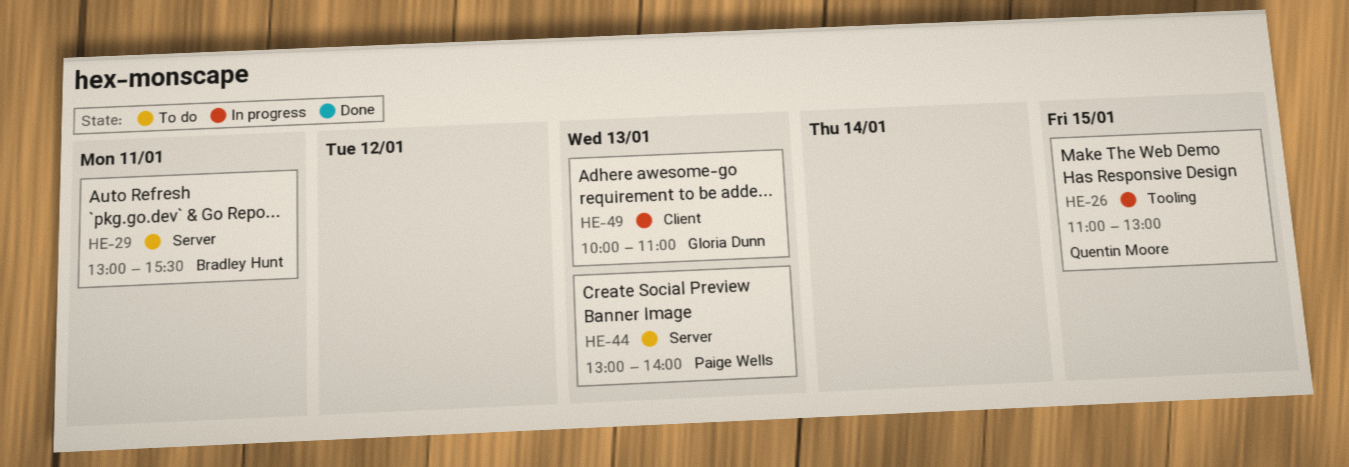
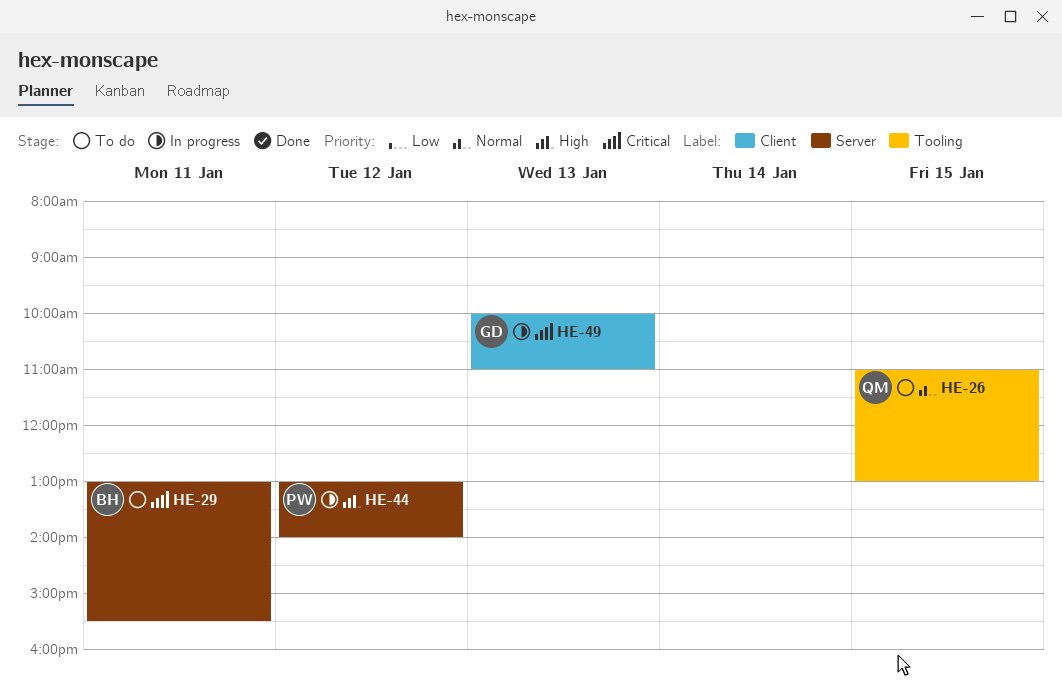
HE-26, status: In progress -> To do
HE-44, status: To do -> In progress
HE-44, day: Jan 13 -> Jan 12

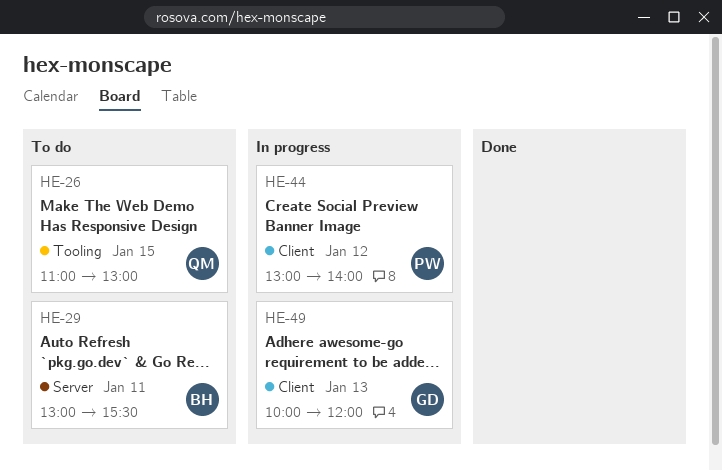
HE-44, label: Server -> Client
HE-49, ends: 11:00 -> 12:00

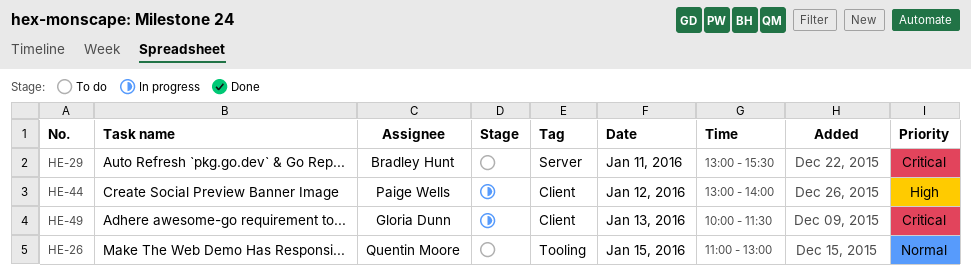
HE-49, ends: 12:00 -> 11:30

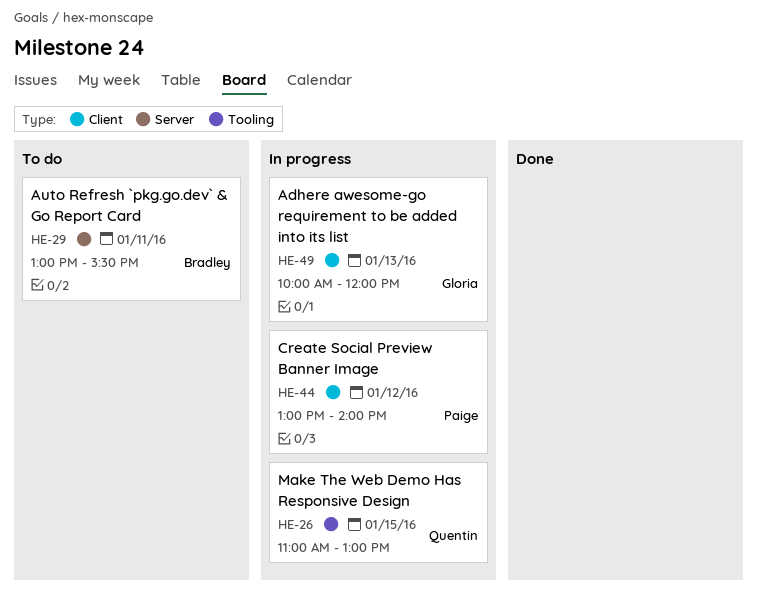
HE-26, status: To do -> In progress
HE-49, ends: 11:30 -> 12:00

